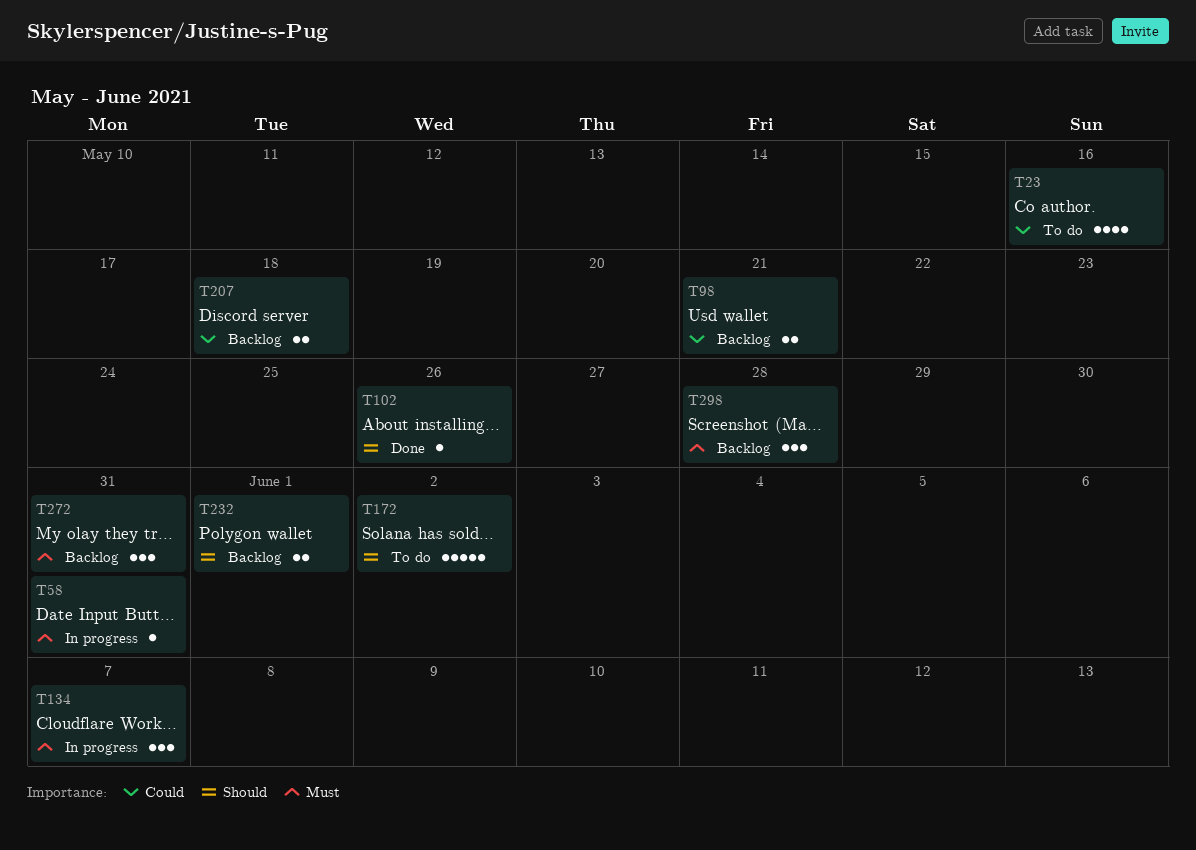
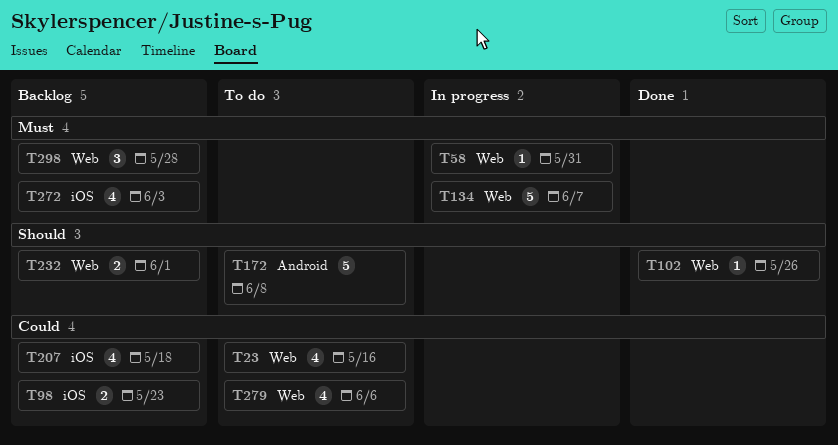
T98, due: May 21 -> May 23
T134, estimate: 3 -> 5
T172, due: Jun 2 -> Jun 8
T207, estimate: 2 -> 4
T272, estimate: 3 -> 4
T272, due: May 31 -> Jun 3
T279: none -> present

